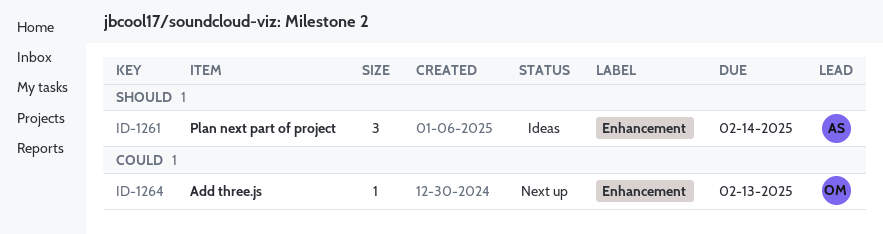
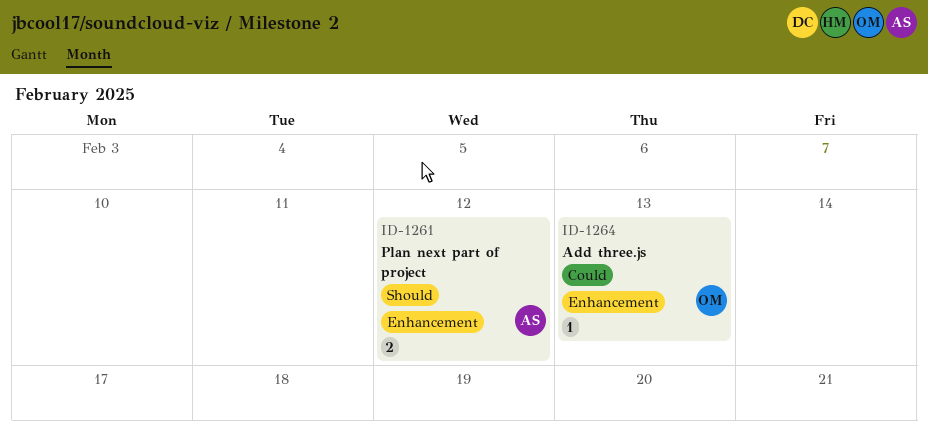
ID-1261, estimate: 3 -> 2
ID-1261, due: Feb 14 -> Feb 12

